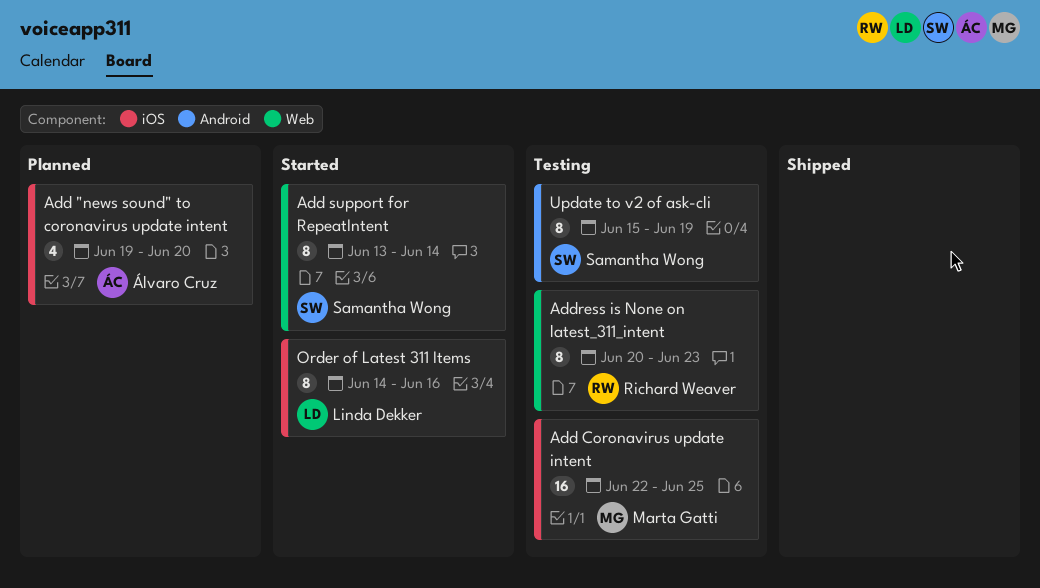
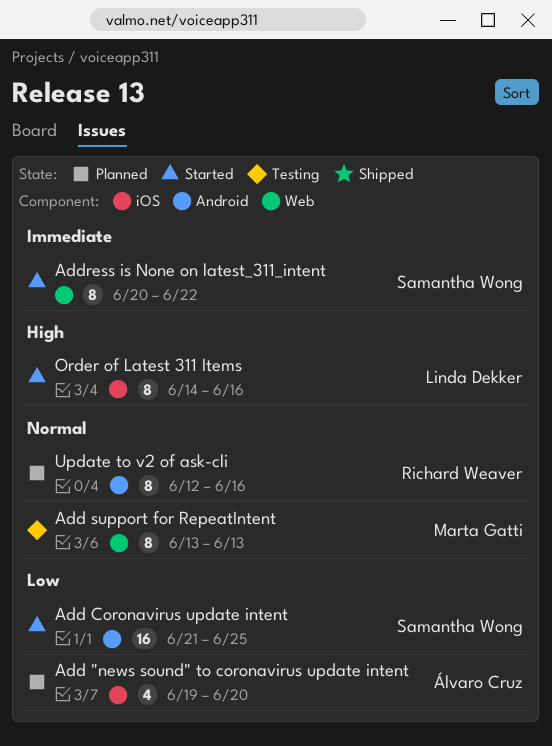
Add Coronavirus update intent, status: Testing -> Started
Add Coronavirus update intent, owner: Marta Gatti -> Samantha Wong
Add Coronavirus update intent, label: iOS -> Android
Add Coronavirus update intent, start: Jun 22 -> Jun 21
Add support for RepeatIntent, status: Started -> Testing
Add support for RepeatIntent, owner: Samantha Wong -> Marta Gatti
Add support for RepeatIntent, due: Jun 14 -> Jun 13
Address is None on latest_311_intent, status: Testing -> Started
Address is None on latest_311_intent, owner: Richard Weaver -> Samantha Wong
Address is None on latest_311_intent, due: Jun 23 -> Jun 22
Update to v2 of ask-cli, status: Testing -> Planned
Update to v2 of ask-cli, owner: Samantha Wong -> Richard Weaver
Update to v2 of ask-cli, start: Jun 15 -> Jun 12
Update to v2 of ask-cli, due: Jun 19 -> Jun 16

